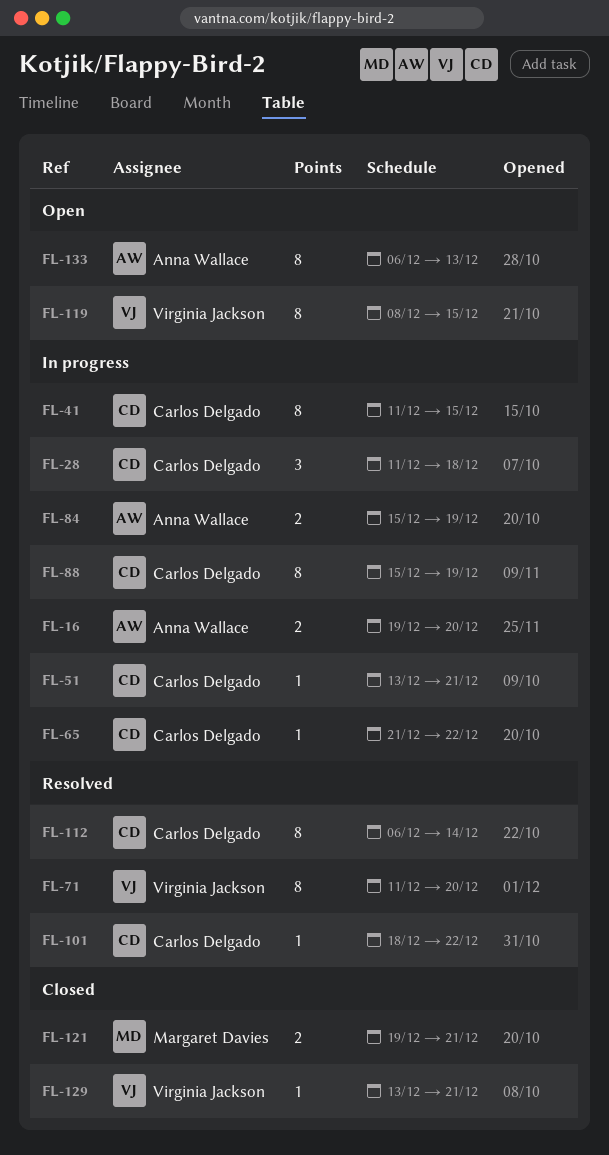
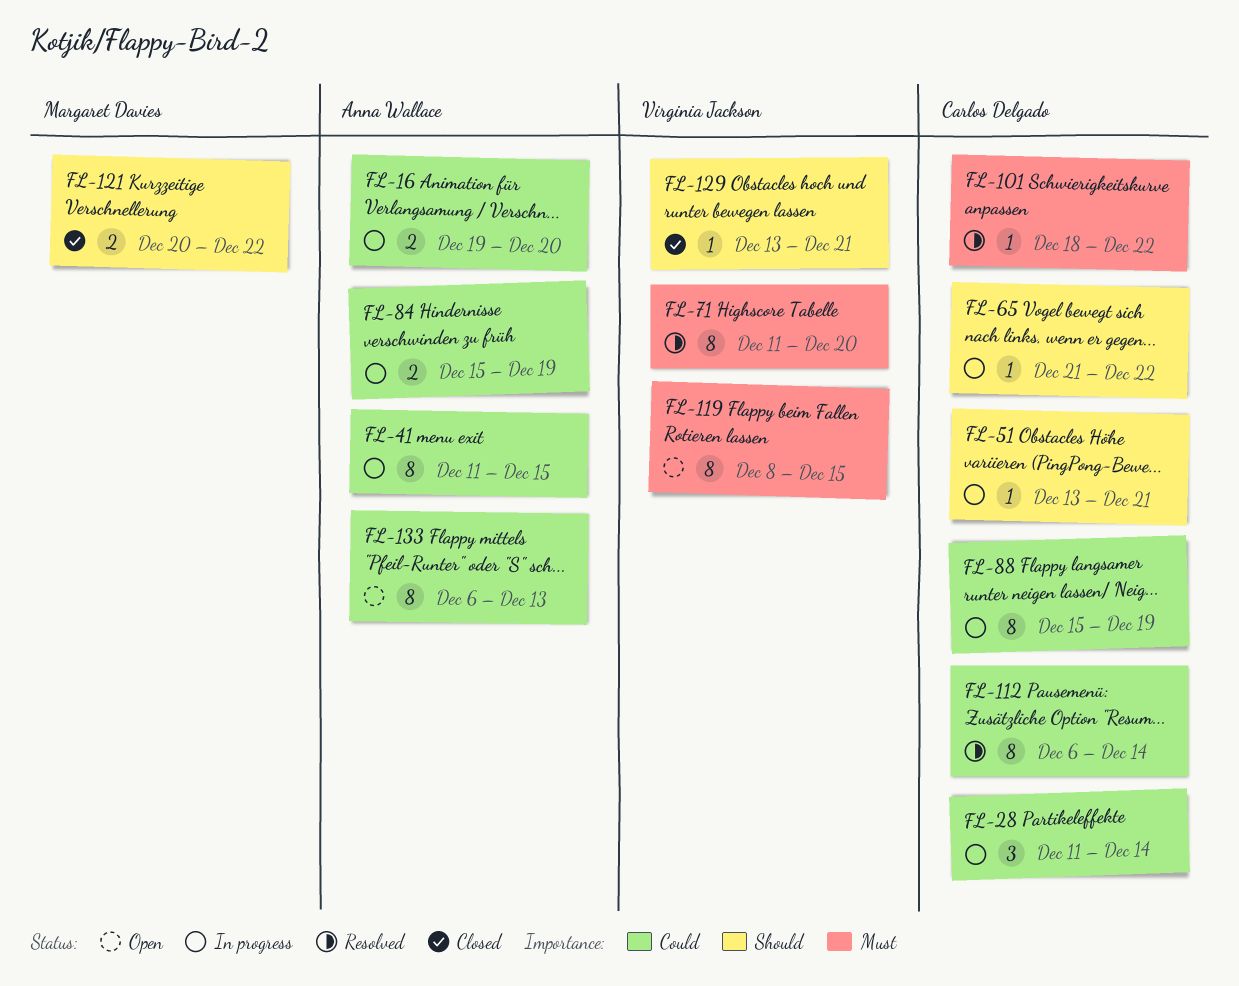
FL-28, due: Dec 18 -> Dec 14
FL-41, owner: Carlos Delgado -> Anna Wallace
FL-121, start: Dec 19 -> Dec 20
FL-121, due: Dec 21 -> Dec 22

